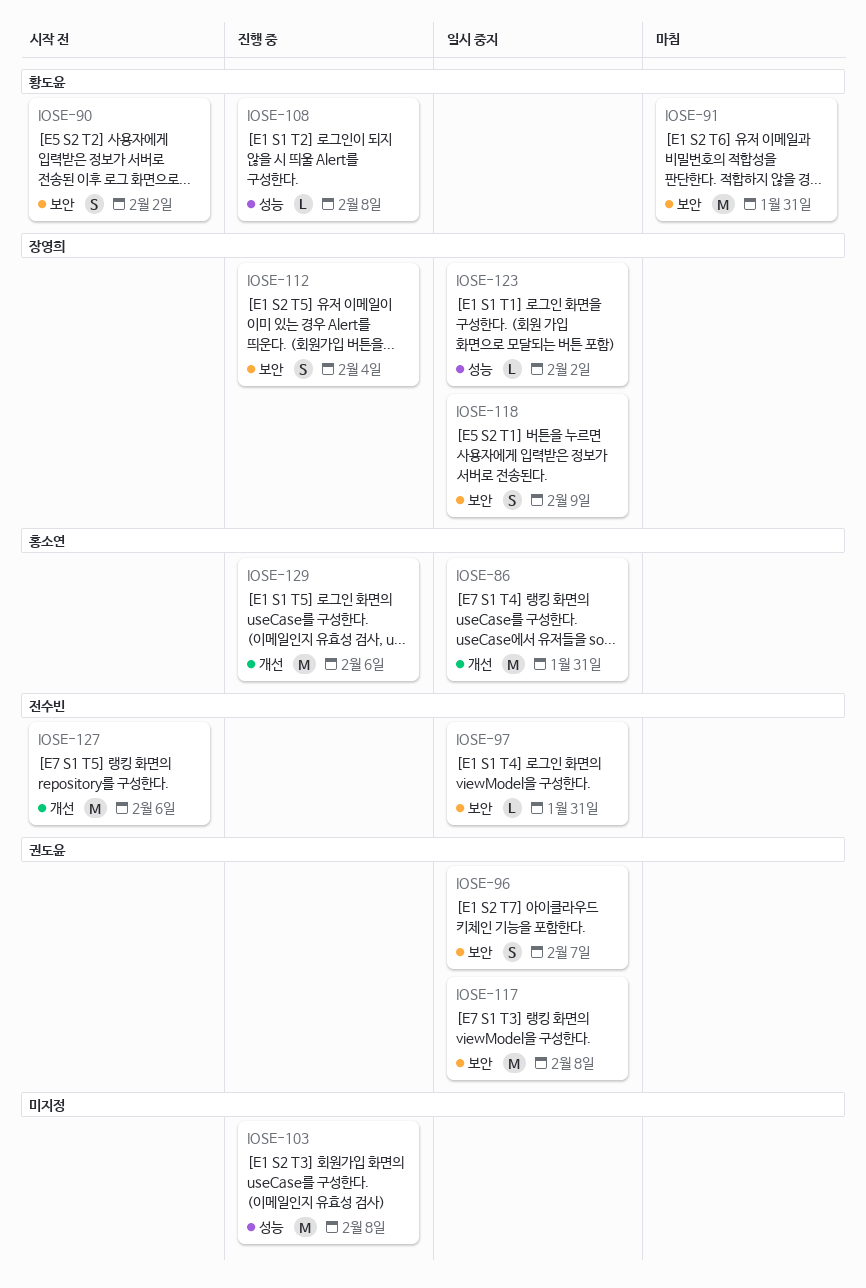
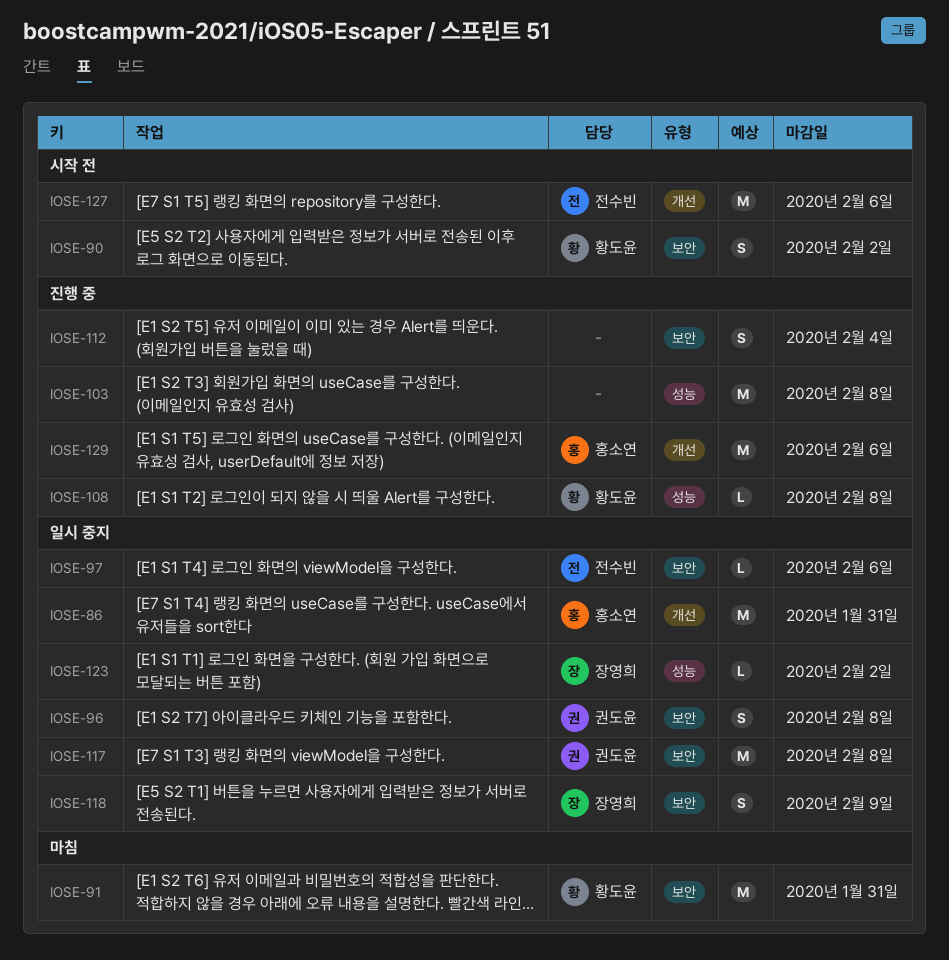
IOSE-96, due: Feb 7 -> Feb 8
IOSE-97, due: Jan 31 -> Feb 6
IOSE-112, owner: 장영희 -> none

